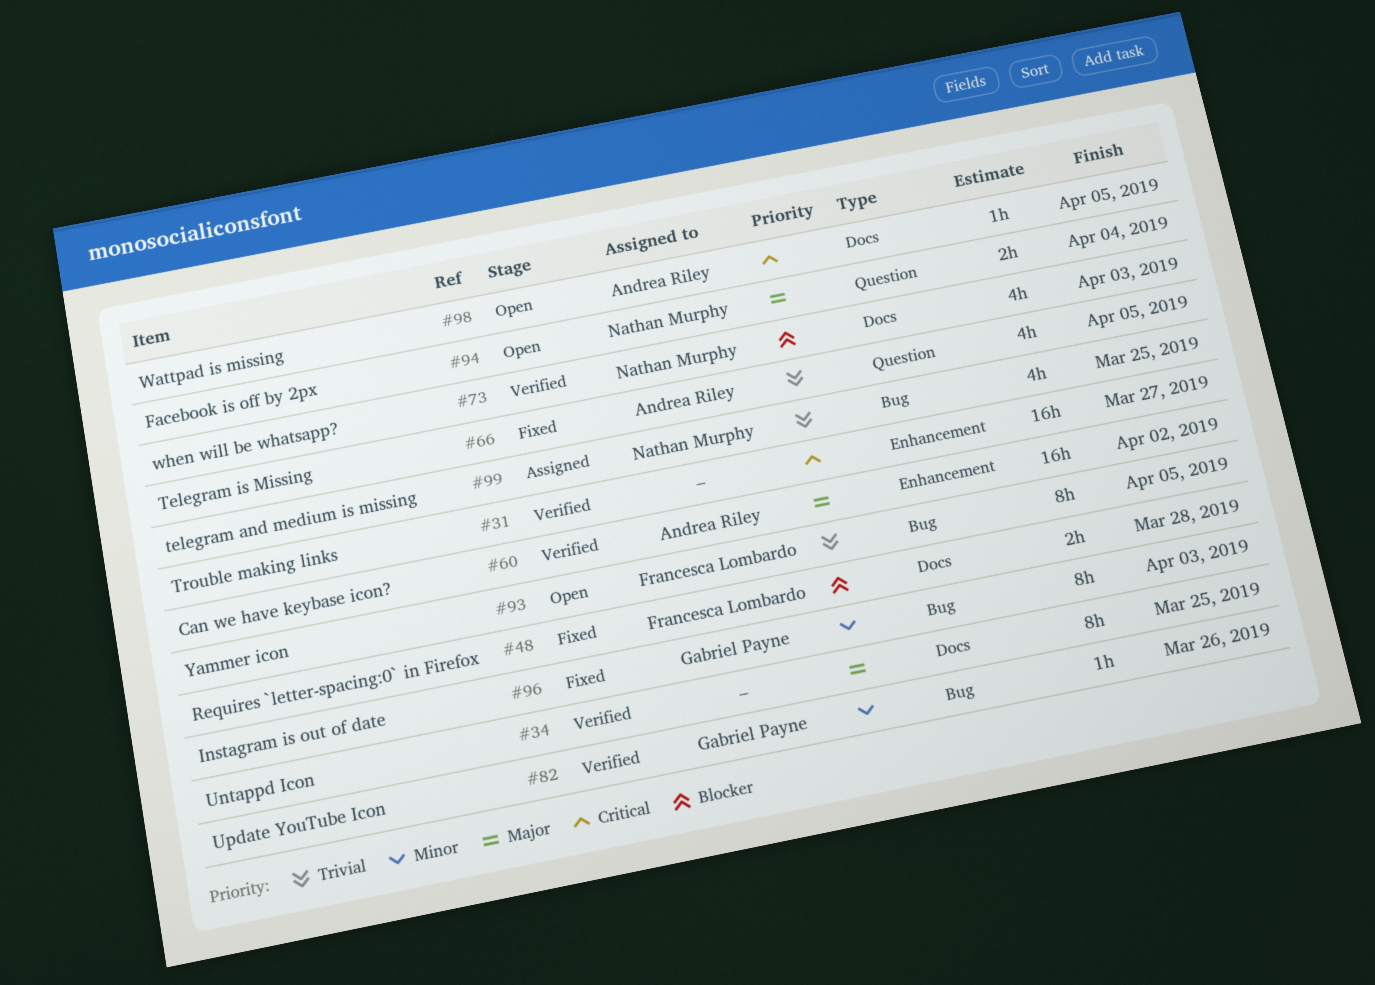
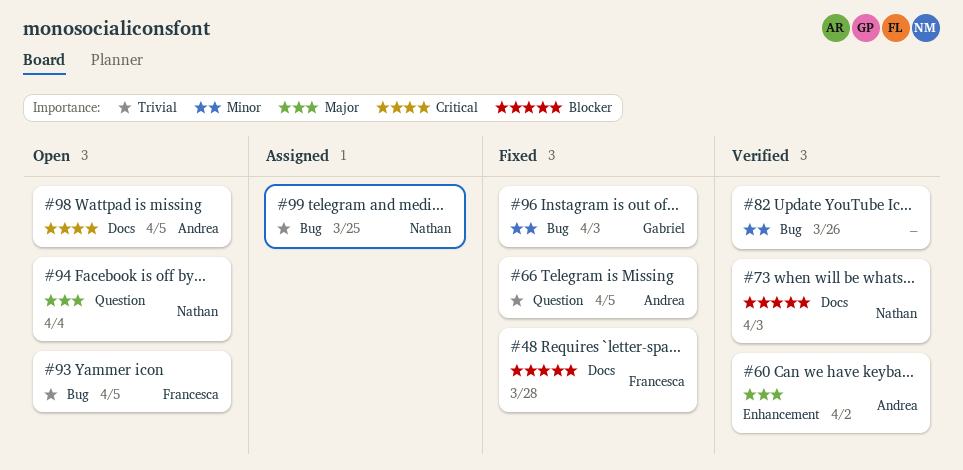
#31: present -> none
#34: present -> none
#82, owner: Gabriel Payne -> none

